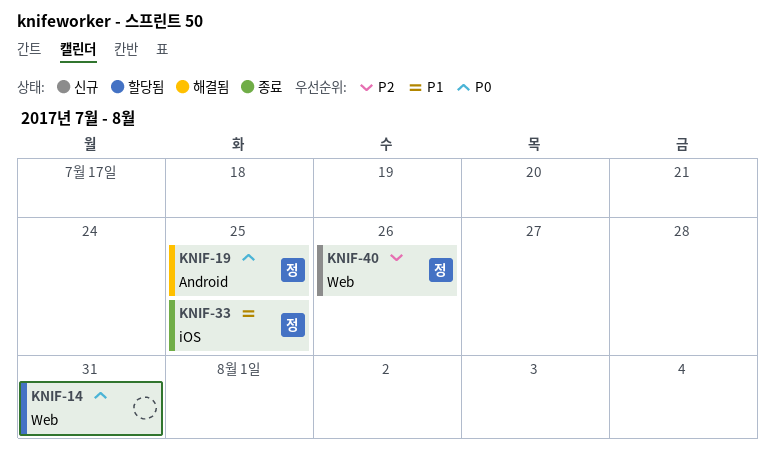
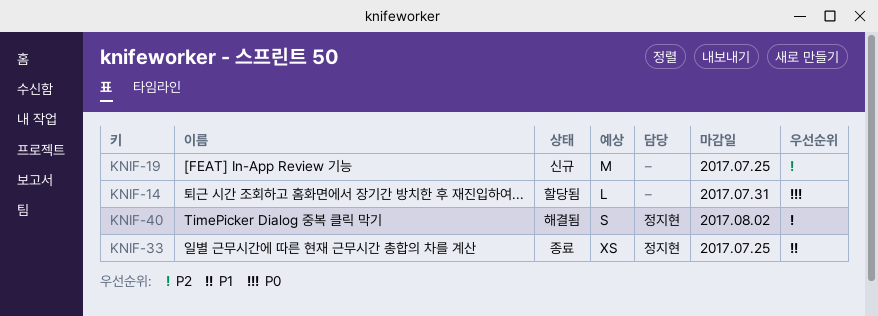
KNIF-19, status: 해결됨 -> 신규
KNIF-19, owner: 정지현 -> none
KNIF-19, priority: P0 -> P2
KNIF-40, status: 신규 -> 해결됨
KNIF-40, due: Jul 26 -> Aug 2

